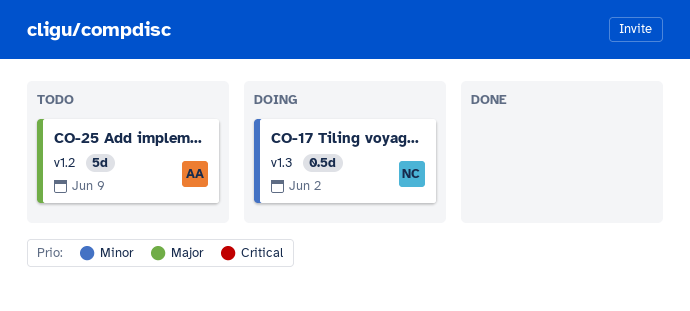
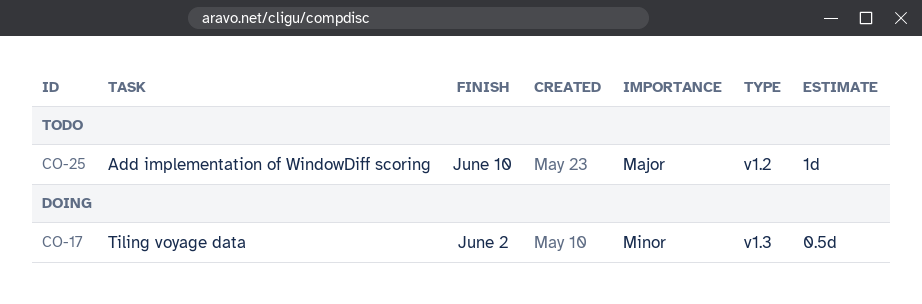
CO-25, estimate: 5d -> 1d
CO-25, due: Jun 9 -> Jun 10

